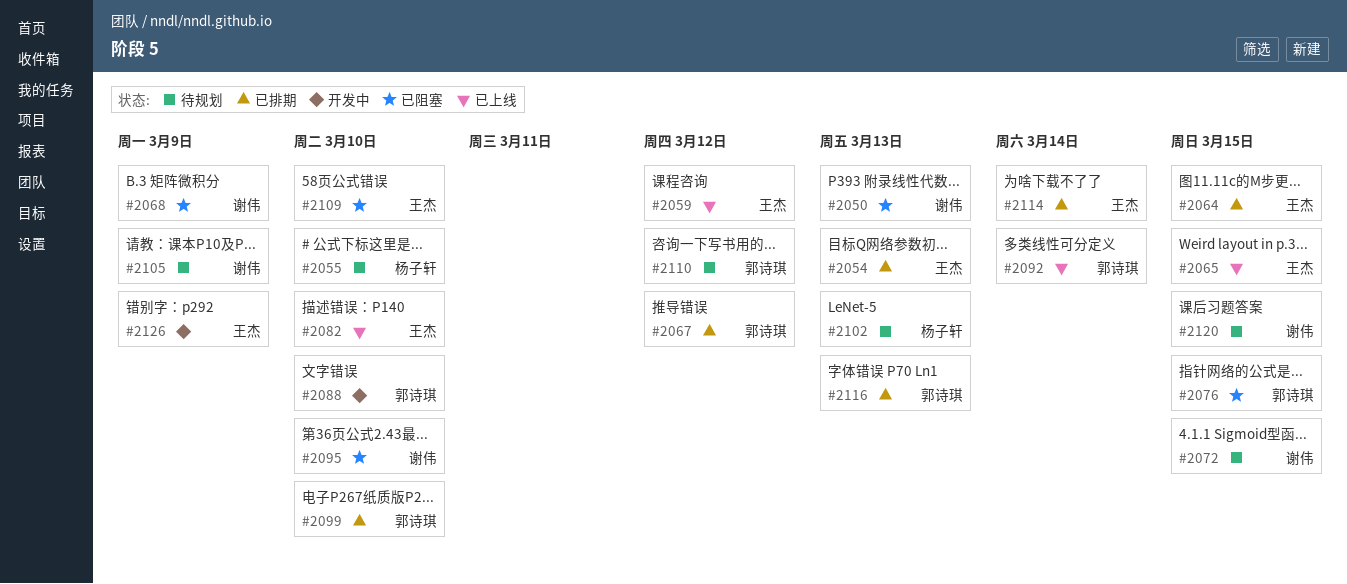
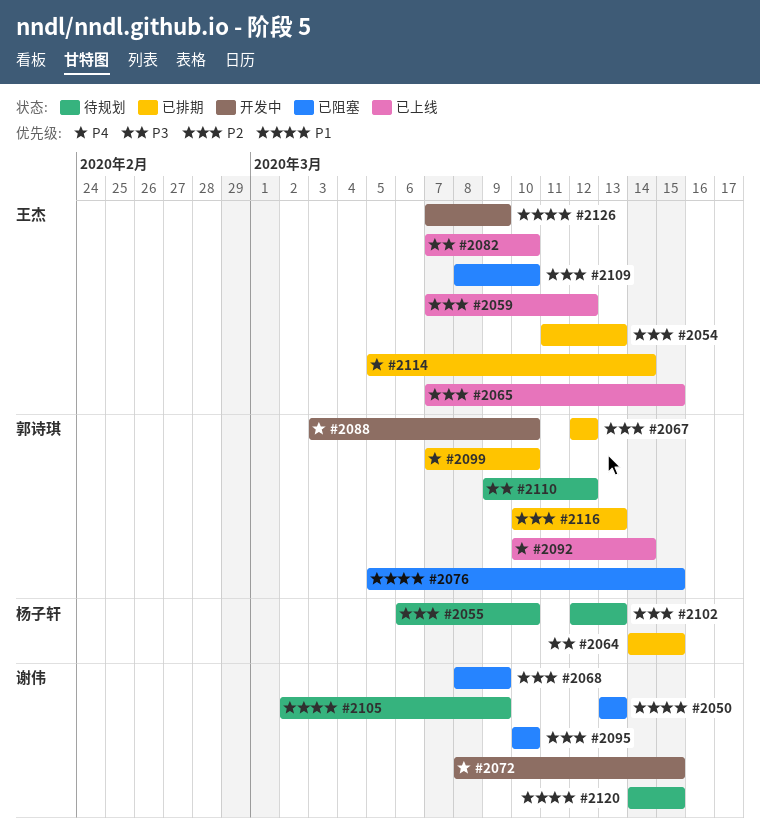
#2064, owner: 王杰 -> 杨子轩
#2072, status: 待规划 -> 开发中

